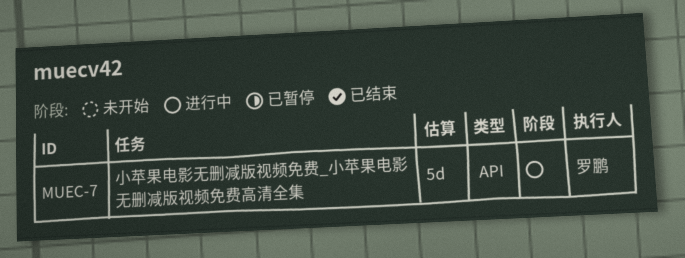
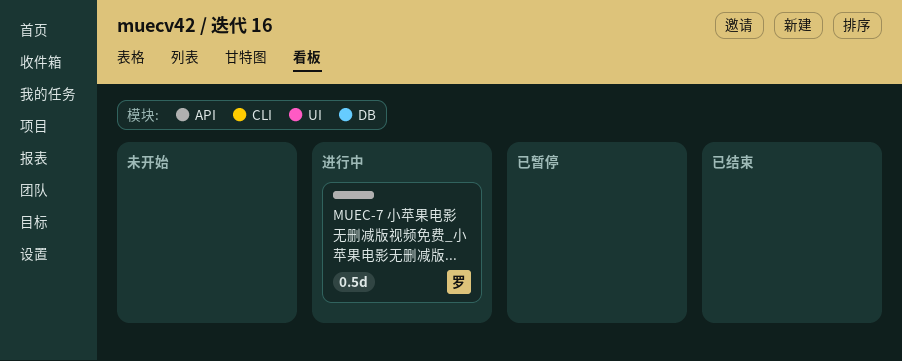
MUEC-7, estimate: 5d -> 0.5d

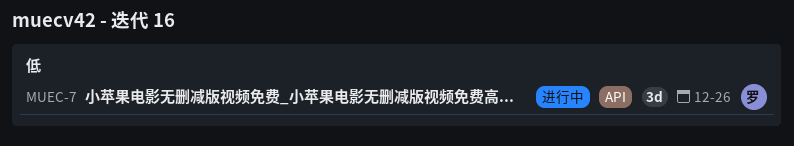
MUEC-7, estimate: 0.5d -> 3d

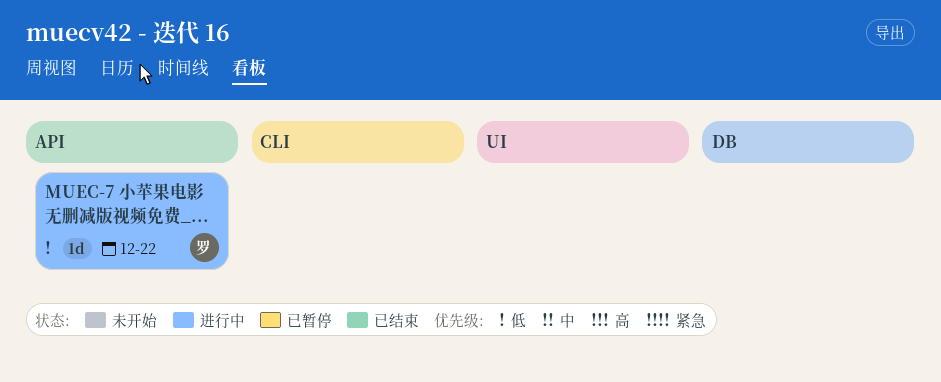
MUEC-7, estimate: 3d -> 1d
MUEC-7, due: Dec 26 -> Dec 22

